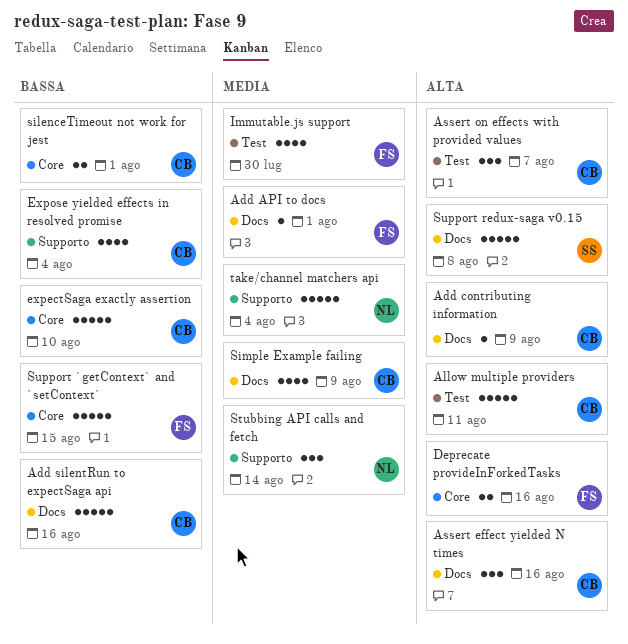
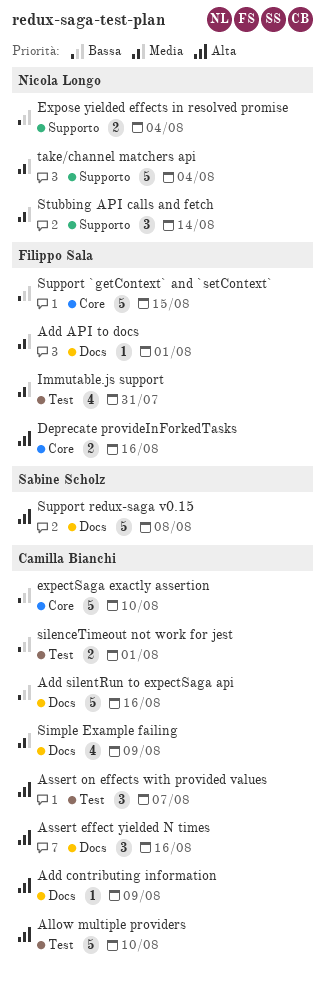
Allow multiple providers, due: Aug 11 -> Aug 10
Expose yielded effects in resolved promise, owner: Camilla Bianchi -> Nicola Longo
Expose yielded effects in resolved promise, estimate: 4 -> 2
Immutable.js support, due: Jul 30 -> Jul 31
silenceTimeout not work for jest, label: Core -> Test

